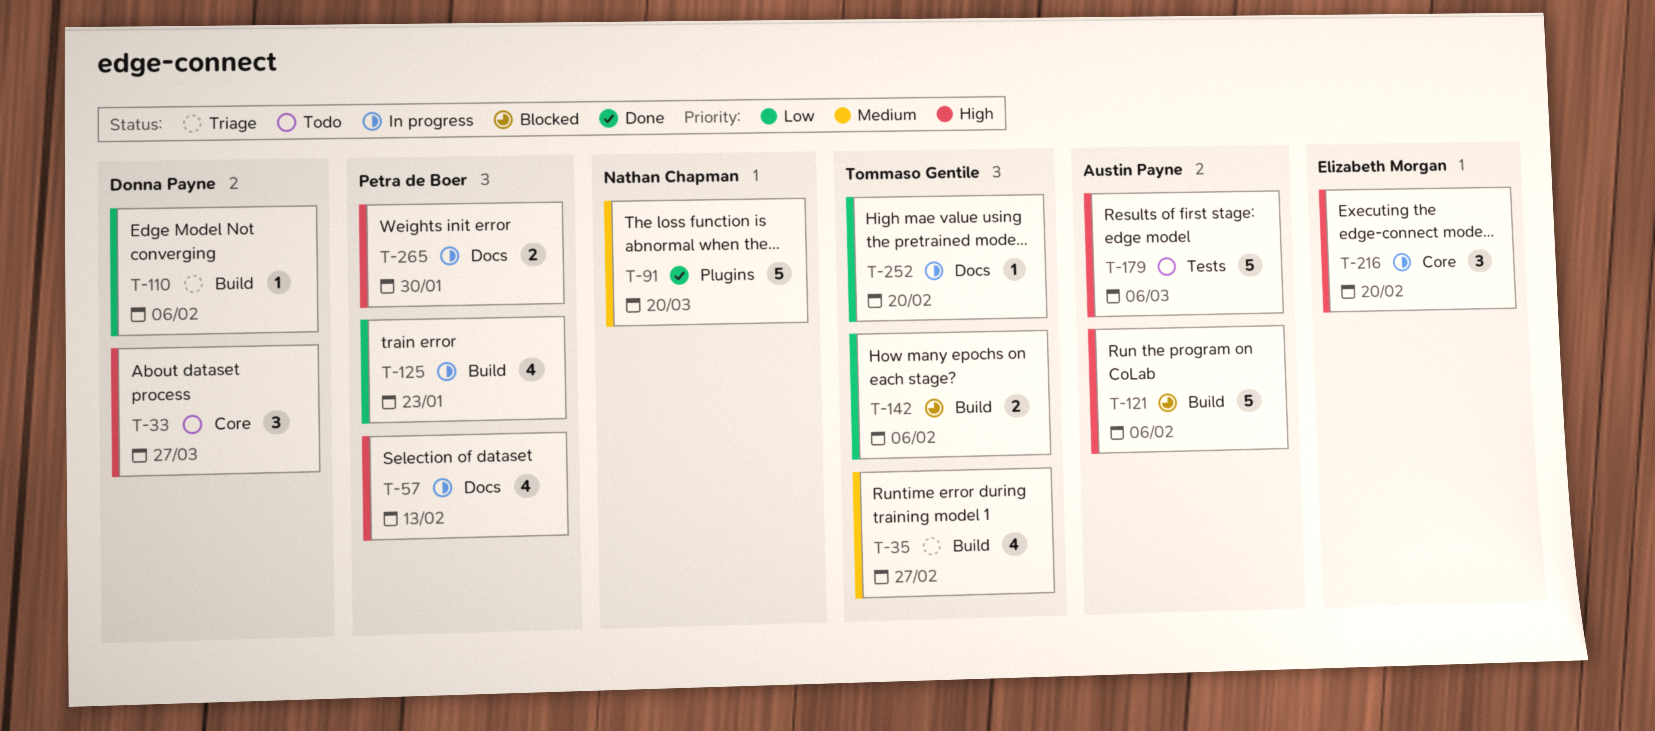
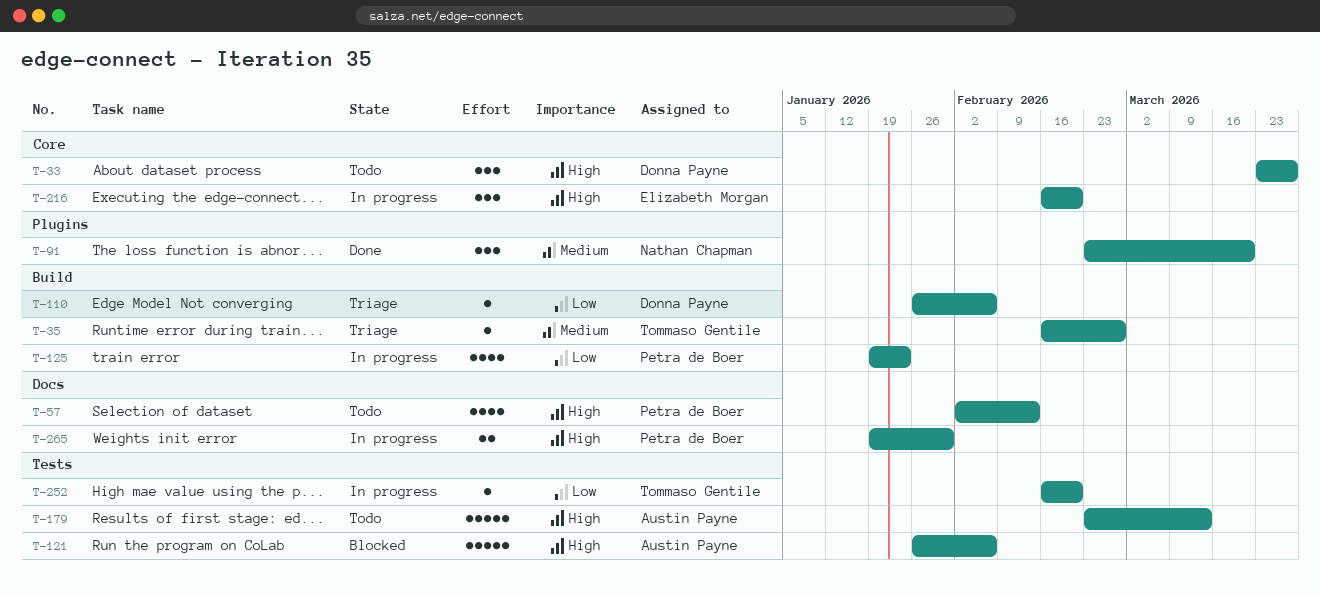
T-35, estimate: 4 -> 1
T-57, status: In progress -> Todo
T-91, estimate: 5 -> 3
T-121, label: Build -> Tests
T-142: present -> none
T-179, due: Mar 6 -> Mar 13
T-252, label: Docs -> Tests

